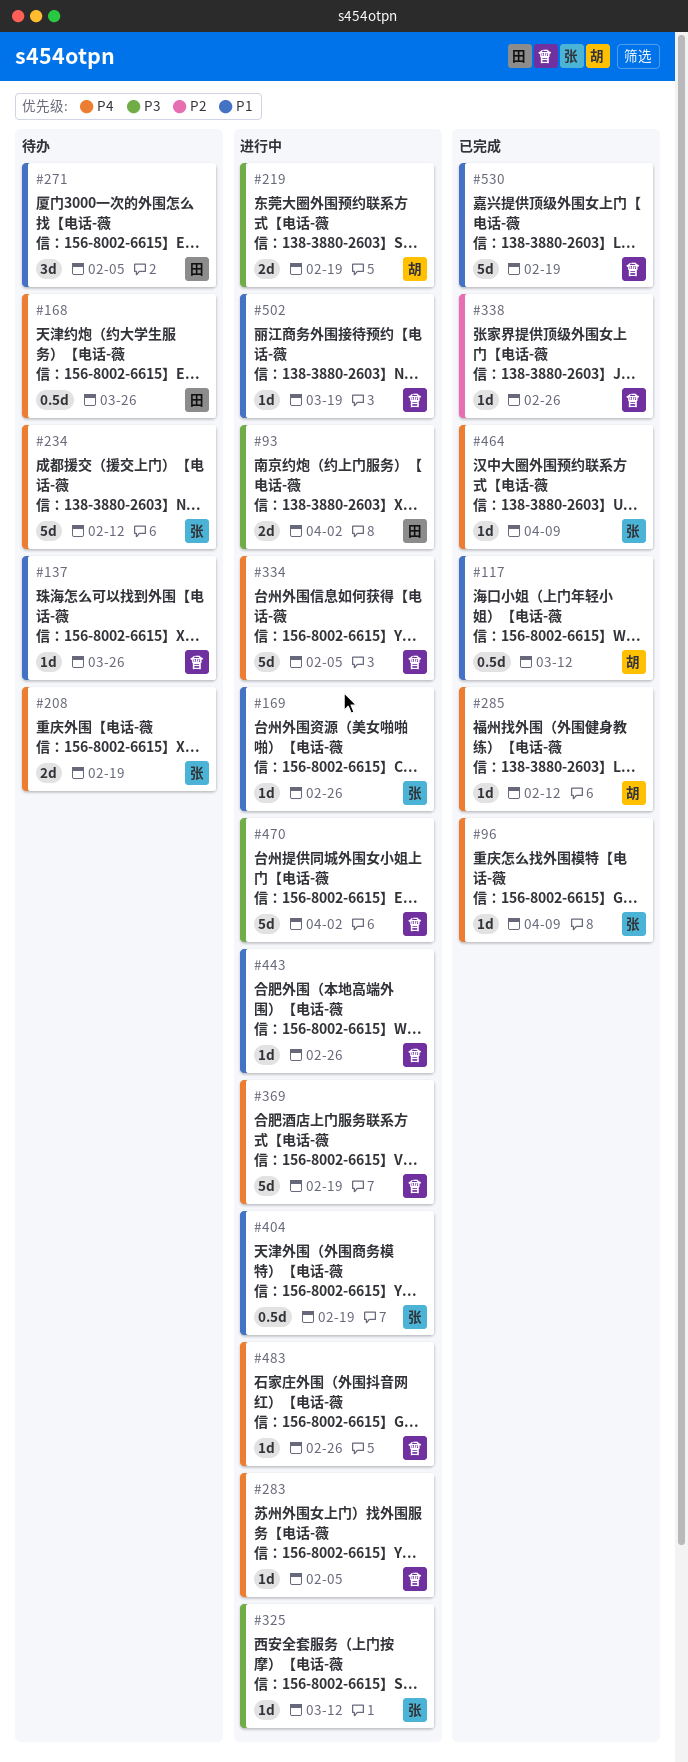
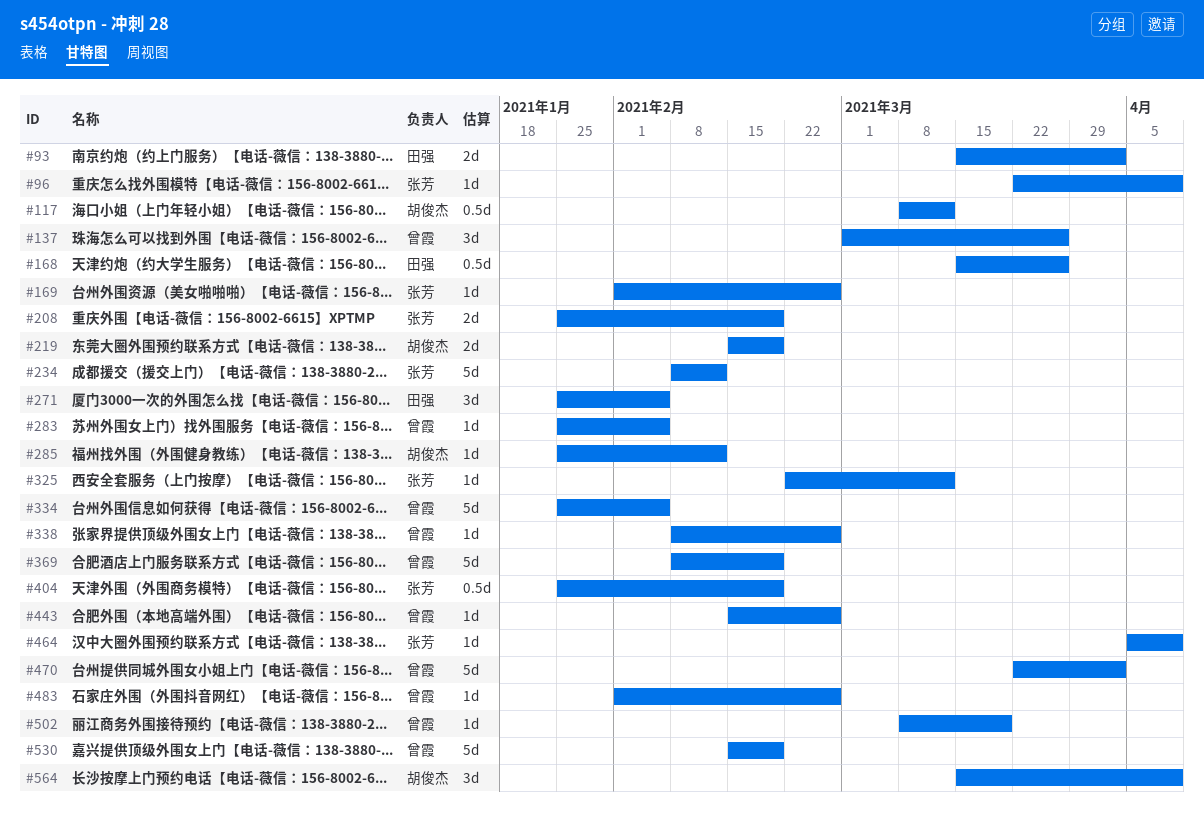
#137, estimate: 1d -> 3d
#564: none -> present

